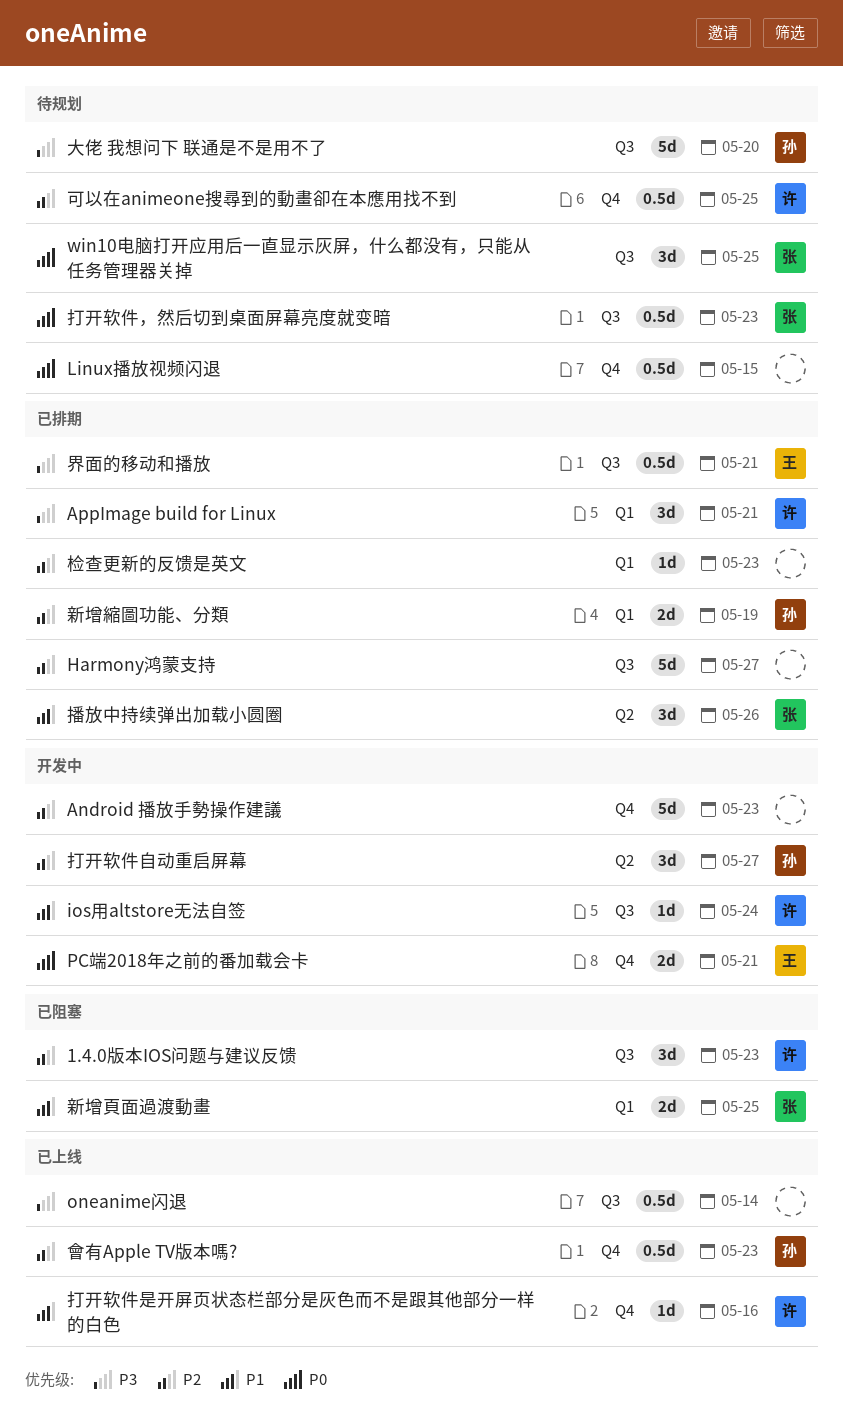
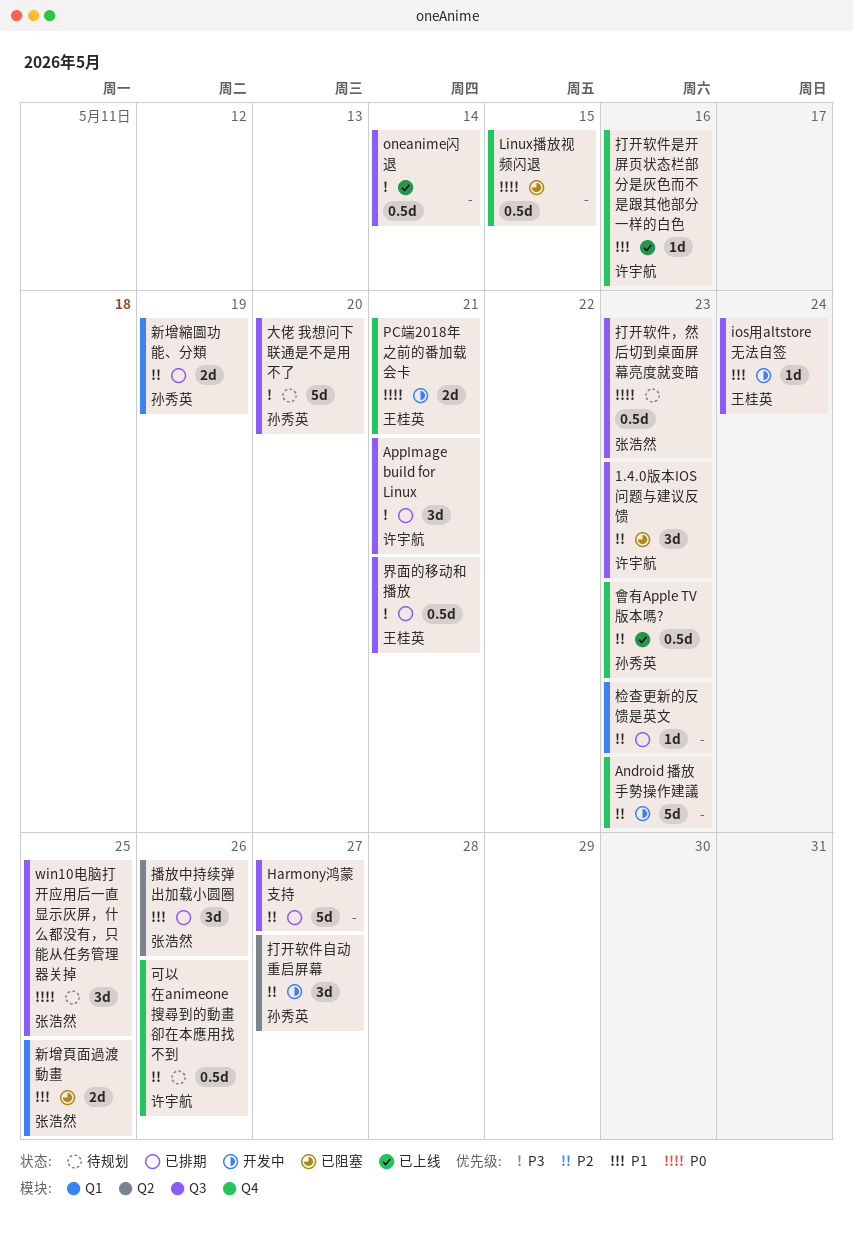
AppImage build for Linux, label: Q1 -> Q3
ios用altstore无法自签, owner: 许宇航 -> 王桂英
Linux播放视频闪退, status: 待规划 -> 已阻塞
可以在animeone搜尋到的動畫卻在本應用找不到, due: May 25 -> May 26

